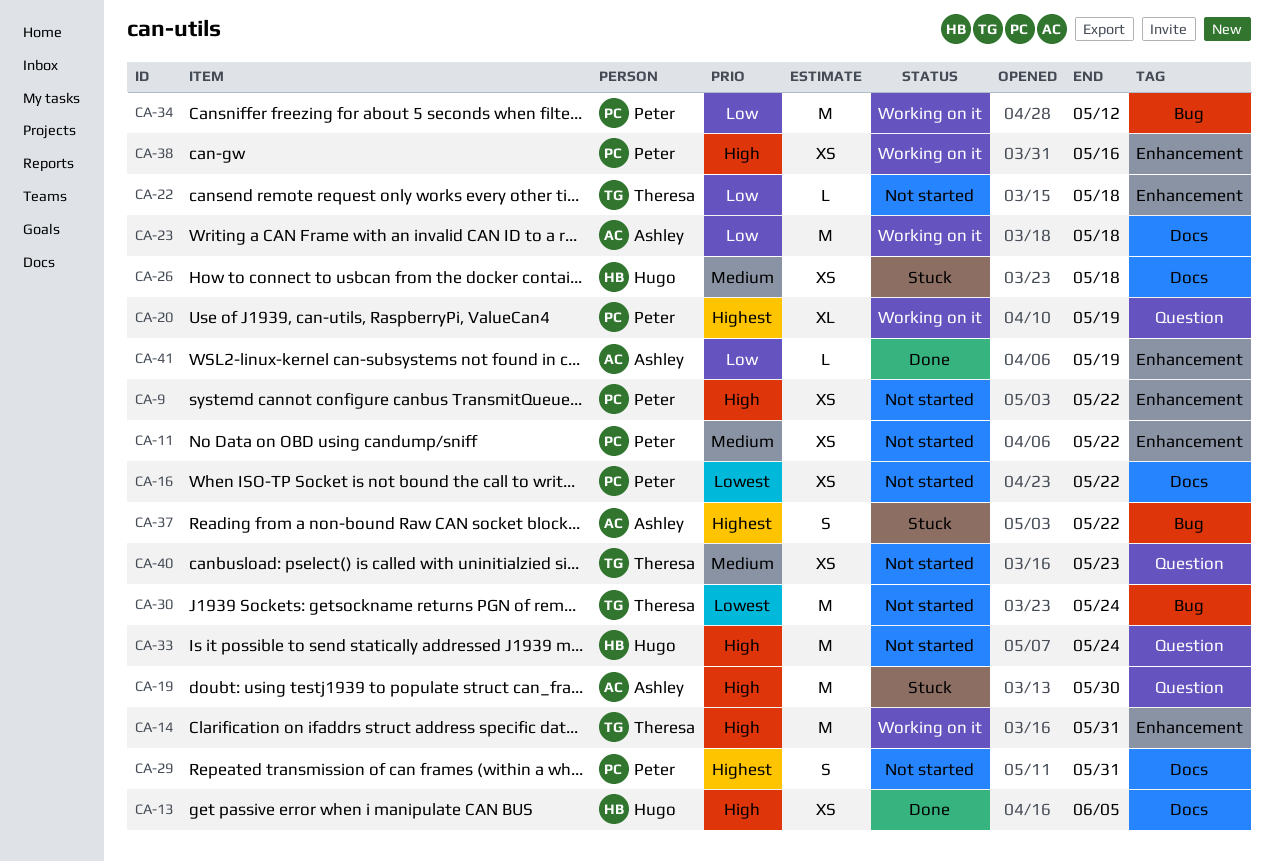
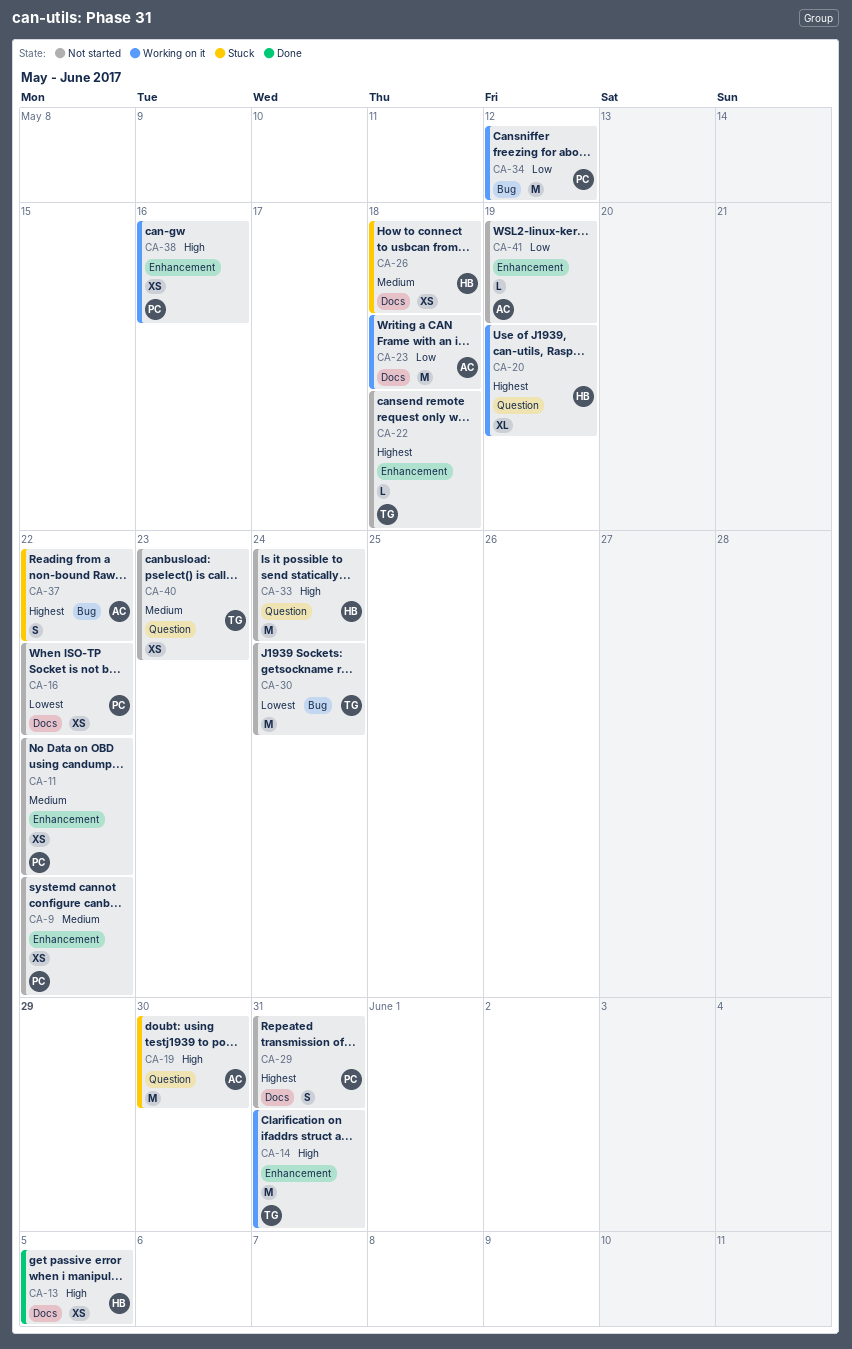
CA-9, priority: High -> Medium
CA-20, owner: Peter -> Hugo
CA-22, priority: Low -> Highest
CA-41, status: Done -> Not started

